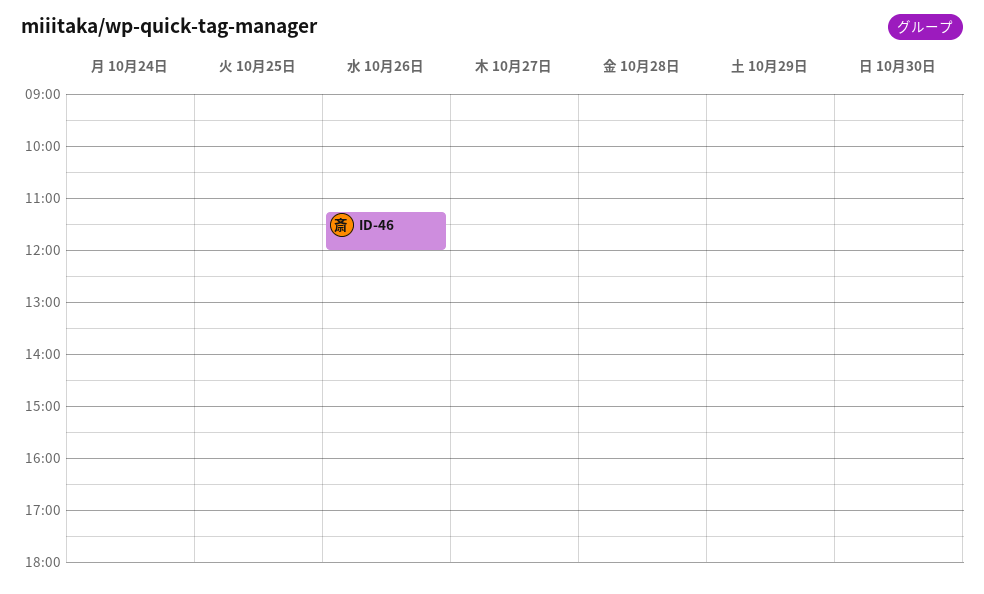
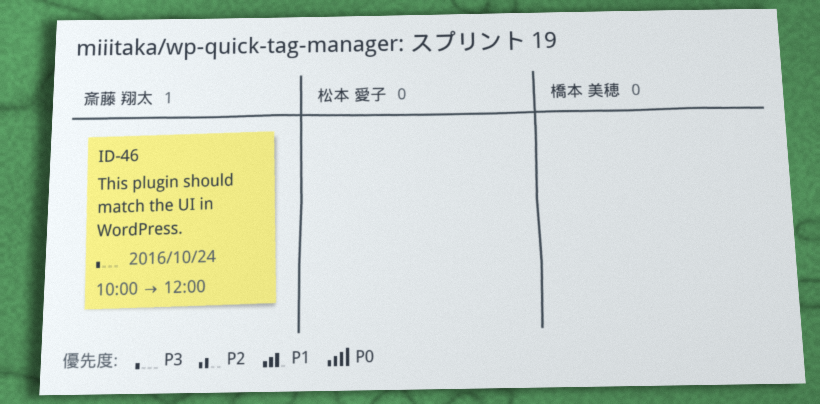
ID-46, day: Oct 26 -> Oct 24
ID-46, begins: 11:15 -> 10:00

